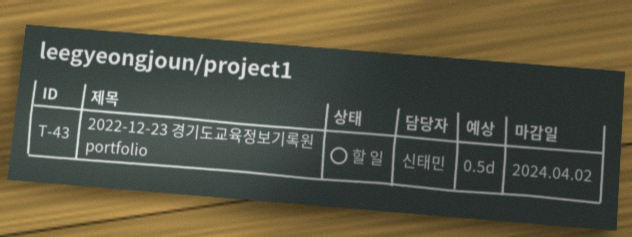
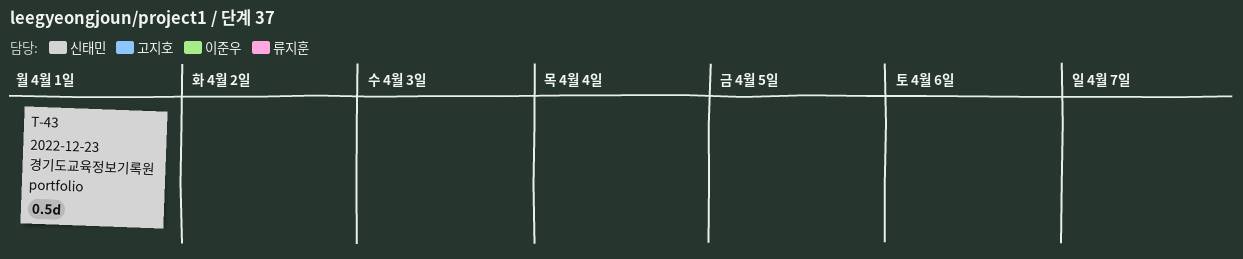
T-43, due: Apr 2 -> Apr 1

